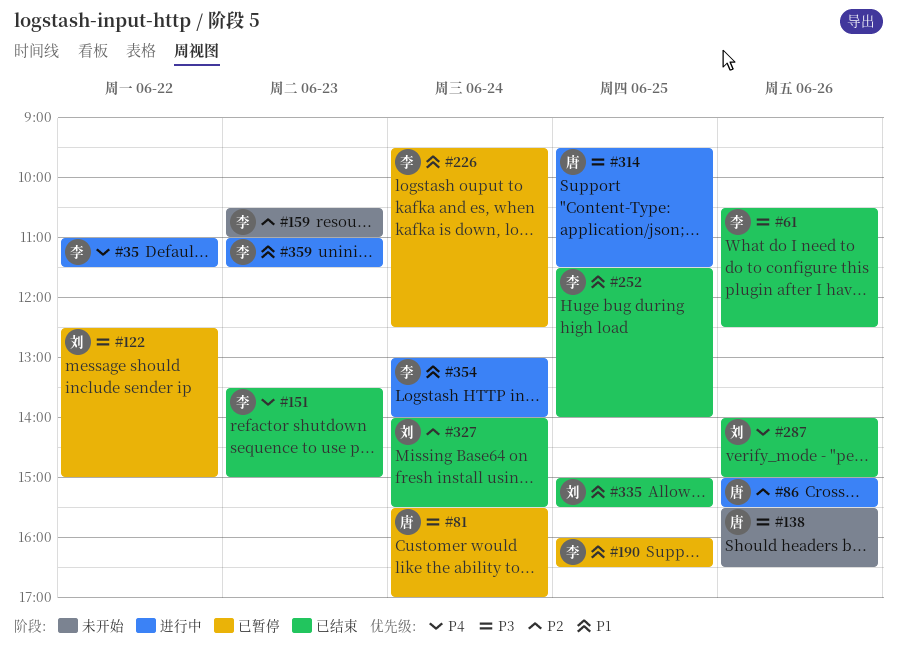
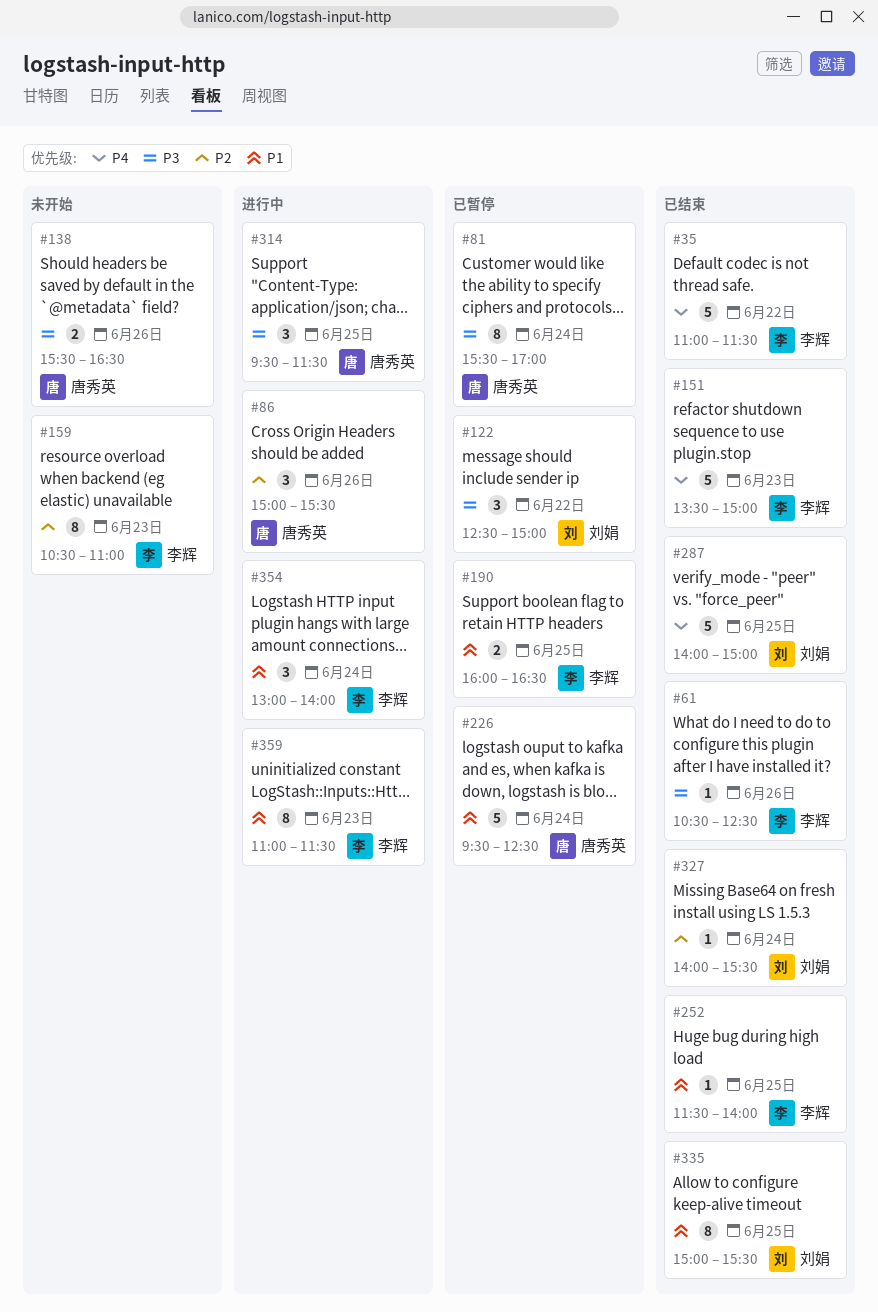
#35, status: 进行中 -> 已结束
#226, owner: 李辉 -> 唐秀英
#287, day: Jun 26 -> Jun 25

